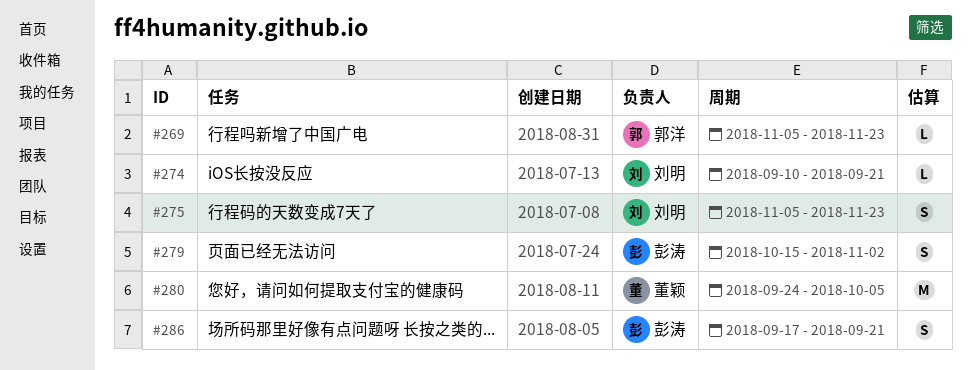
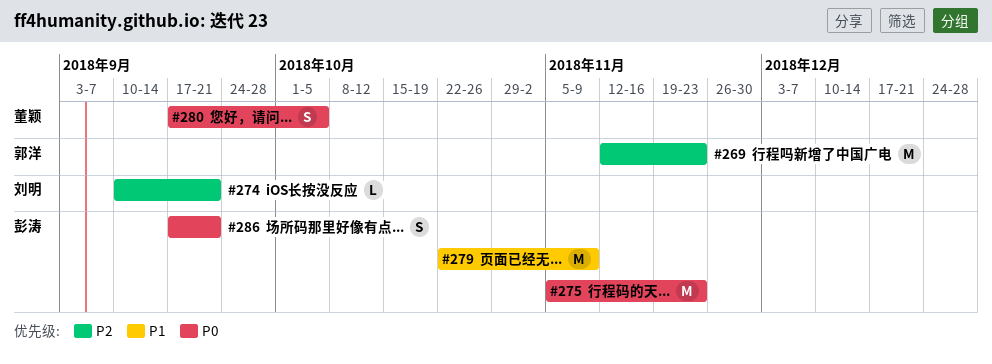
#269, estimate: L -> M
#269, start: Nov 5 -> Nov 12
#275, owner: 刘明 -> 彭涛
#275, estimate: S -> M
#279, estimate: S -> M
#279, start: Oct 15 -> Oct 22
#279, due: Nov 2 -> Nov 9
#280, estimate: M -> S
#280, start: Sep 24 -> Sep 17

